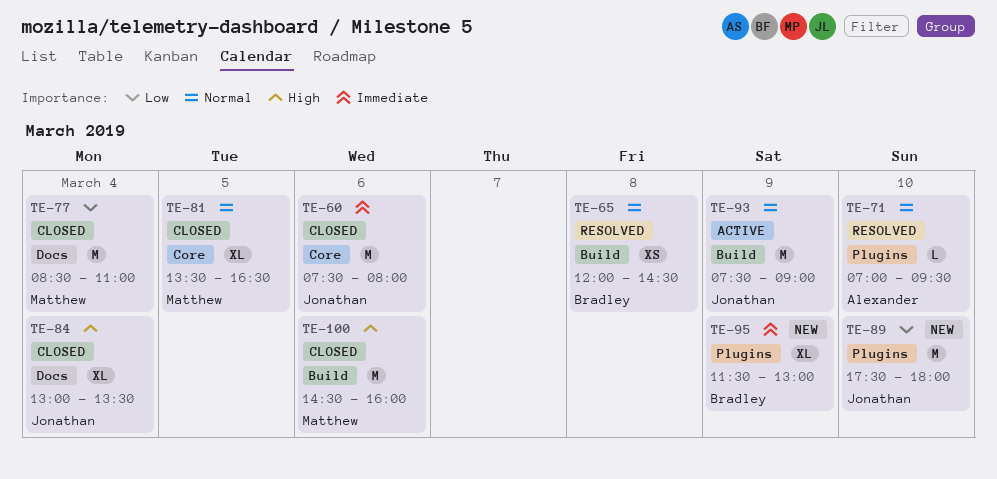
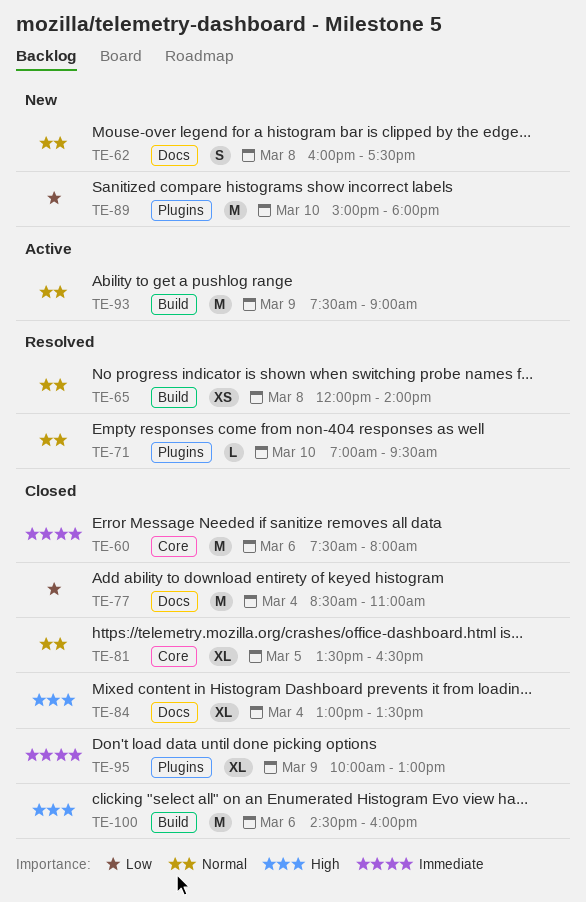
TE-62: none -> present
TE-65, ends: 14:30 -> 14:00
TE-89, begins: 17:30 -> 15:00
TE-95, status: New -> Closed
TE-95, begins: 11:30 -> 10:00

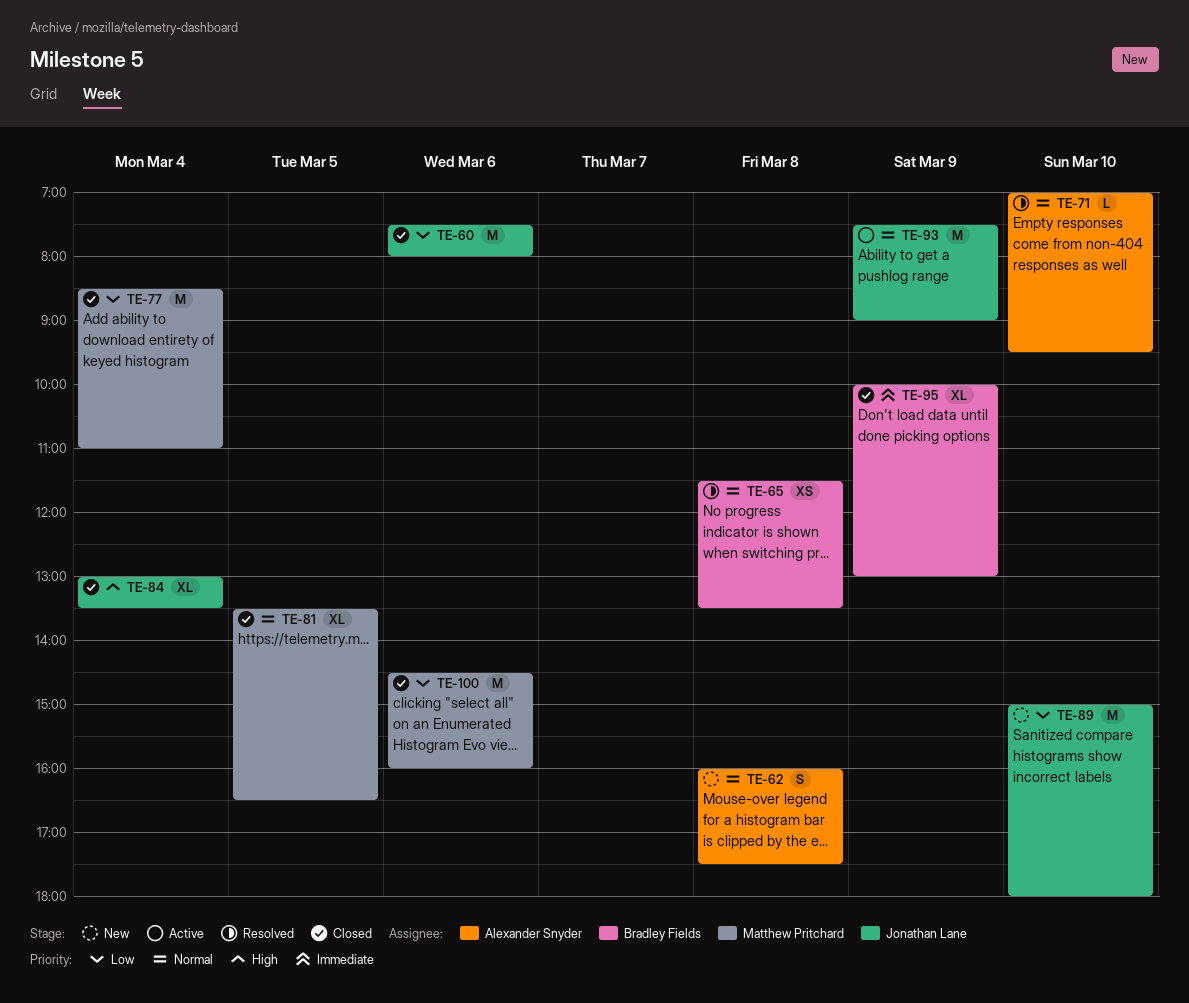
TE-60, priority: Immediate -> Low
TE-65, begins: 12:00 -> 11:30
TE-65, ends: 14:00 -> 13:30
TE-100, priority: High -> Low

